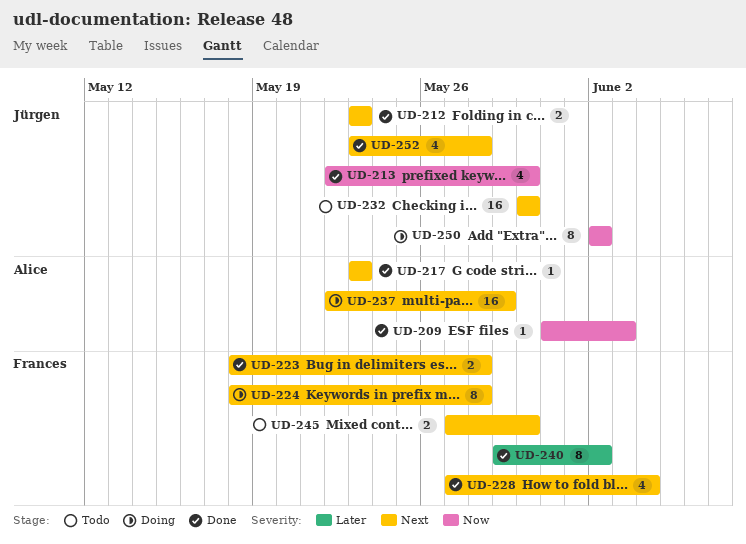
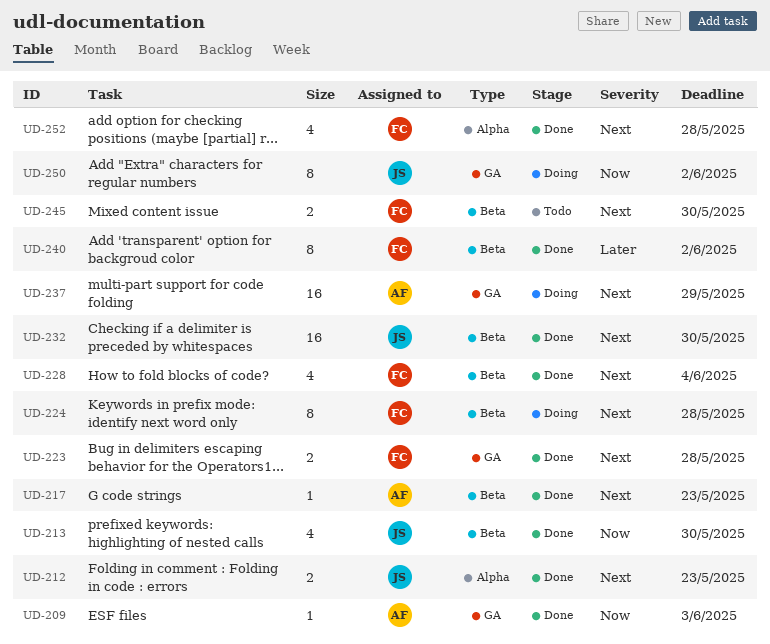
UD-232, status: Todo -> Done
UD-252, owner: Jürgen -> Frances

